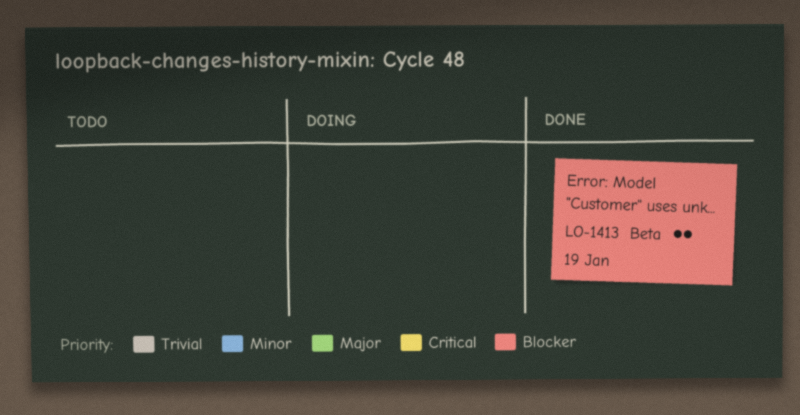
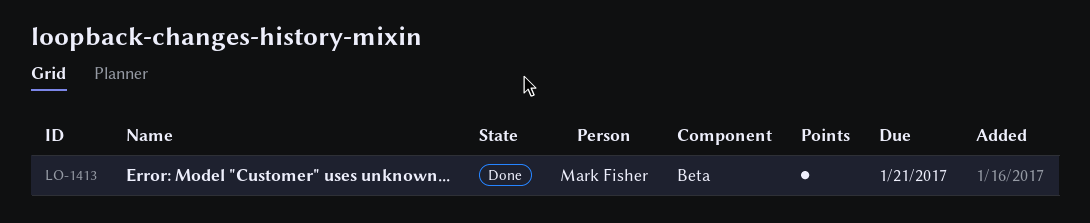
LO-1413, estimate: 2 -> 1
LO-1413, due: Jan 19 -> Jan 21

